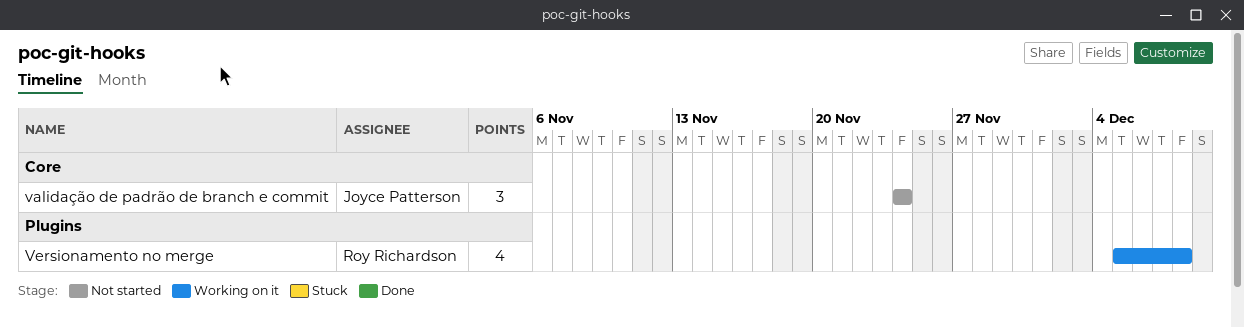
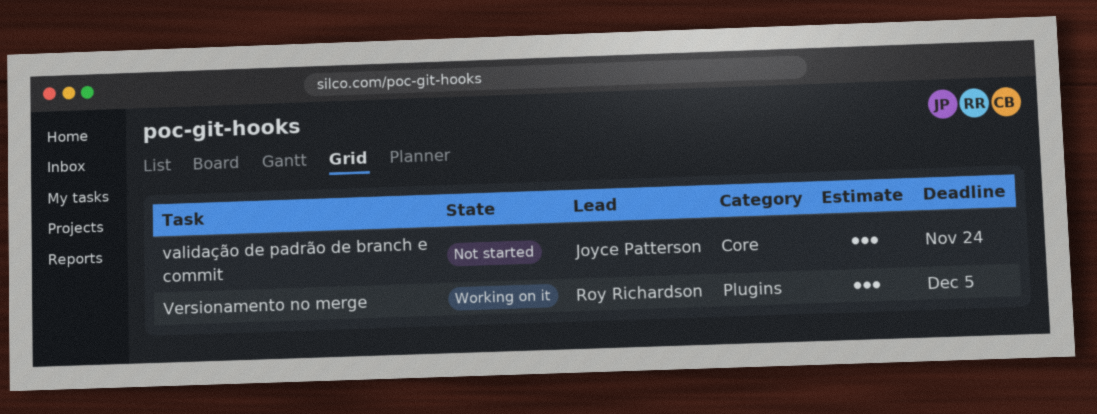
Versionamento no merge, estimate: 4 -> 3
Versionamento no merge, due: Dec 8 -> Dec 5

